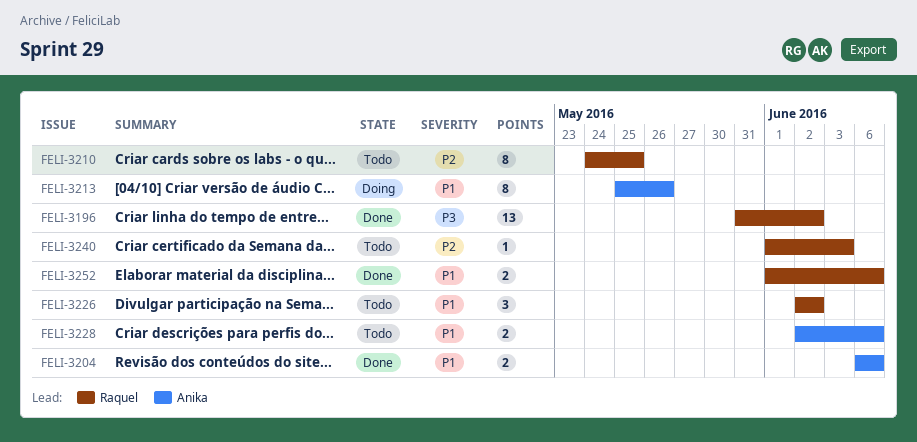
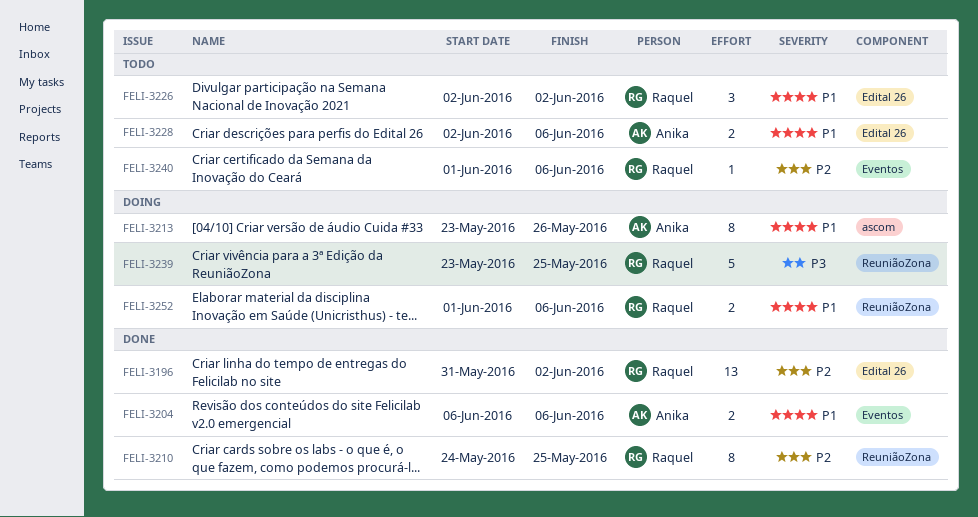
FELI-3196, priority: P3 -> P2
FELI-3210, status: Todo -> Done
FELI-3213, start: May 25 -> May 23
FELI-3239: none -> present
FELI-3240, due: Jun 3 -> Jun 6
FELI-3252, status: Done -> Doing

